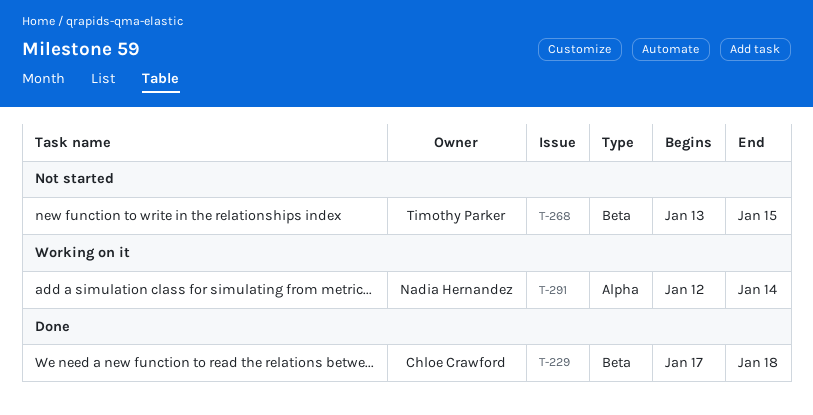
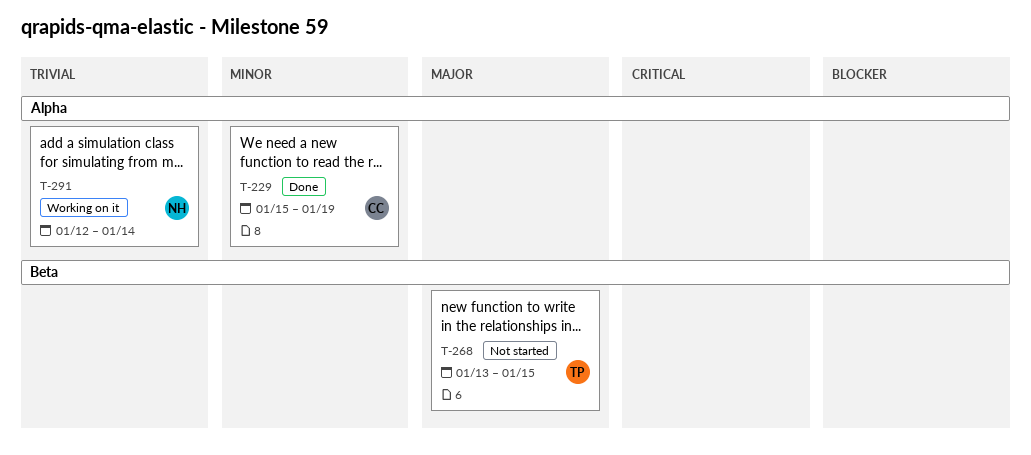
T-229, label: Beta -> Alpha
T-229, start: Jan 17 -> Jan 15
T-229, due: Jan 18 -> Jan 19

